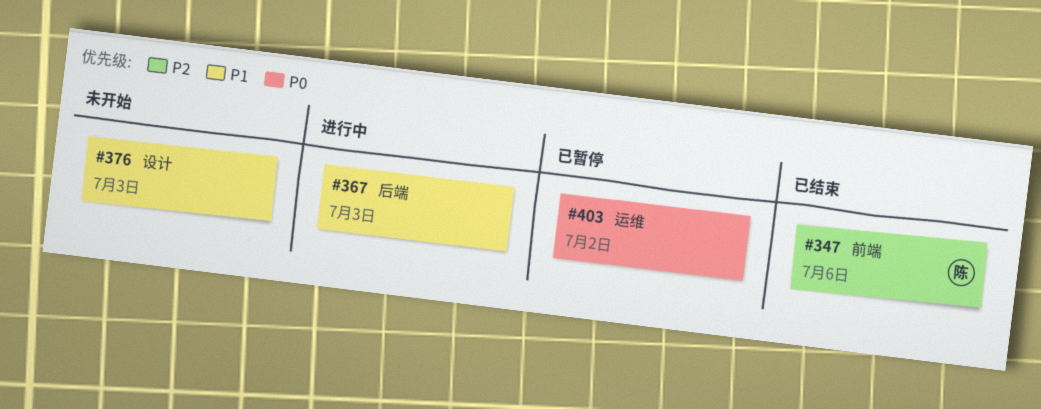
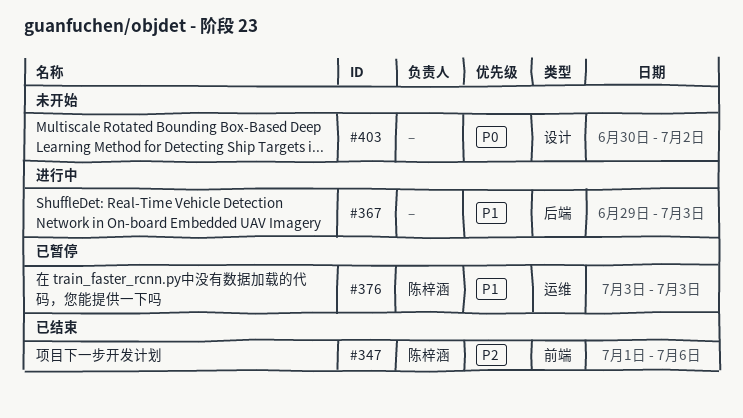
#376, status: 未开始 -> 已暂停
#376, owner: none -> 陈梓涵
#376, label: 设计 -> 运维
#403, status: 已暂停 -> 未开始
#403, label: 运维 -> 设计

